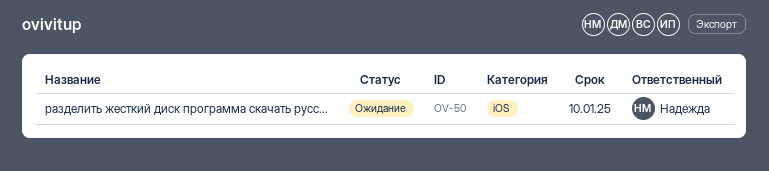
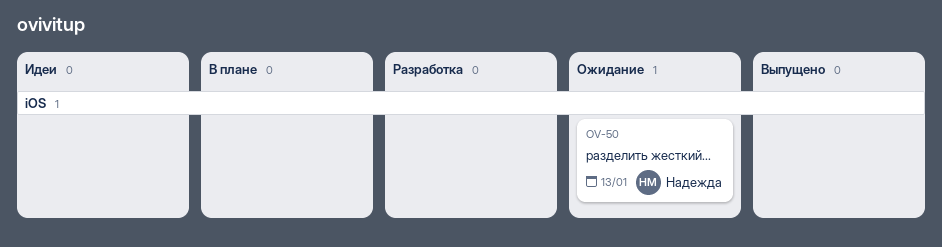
OV-50, due: Jan 10 -> Jan 13

